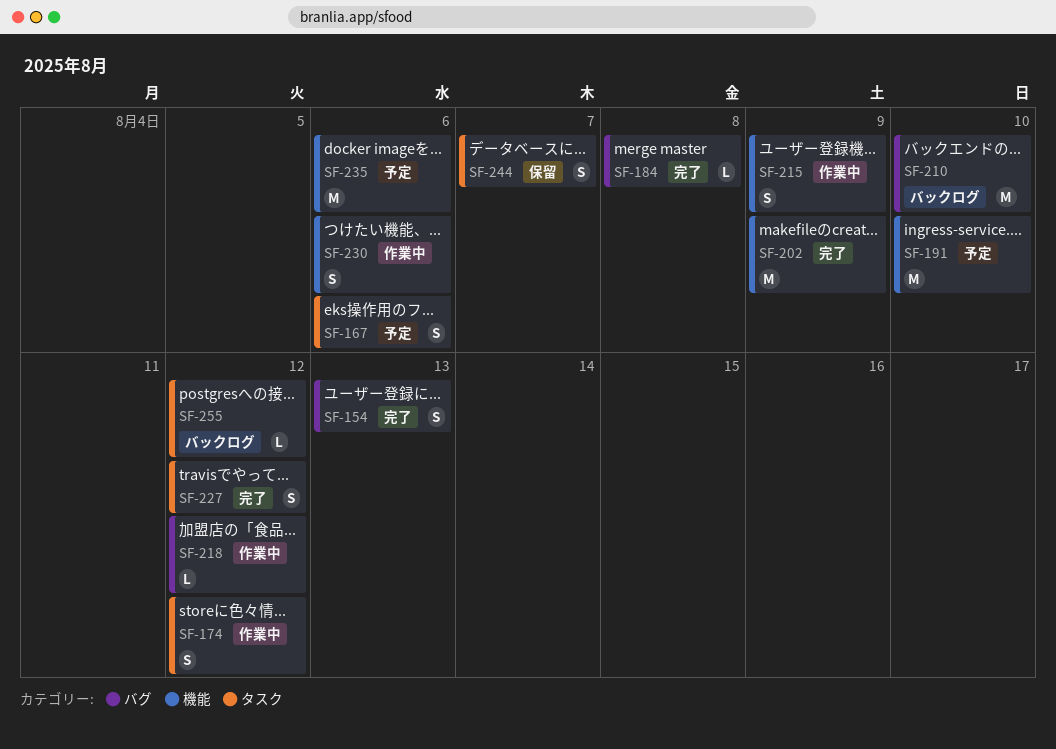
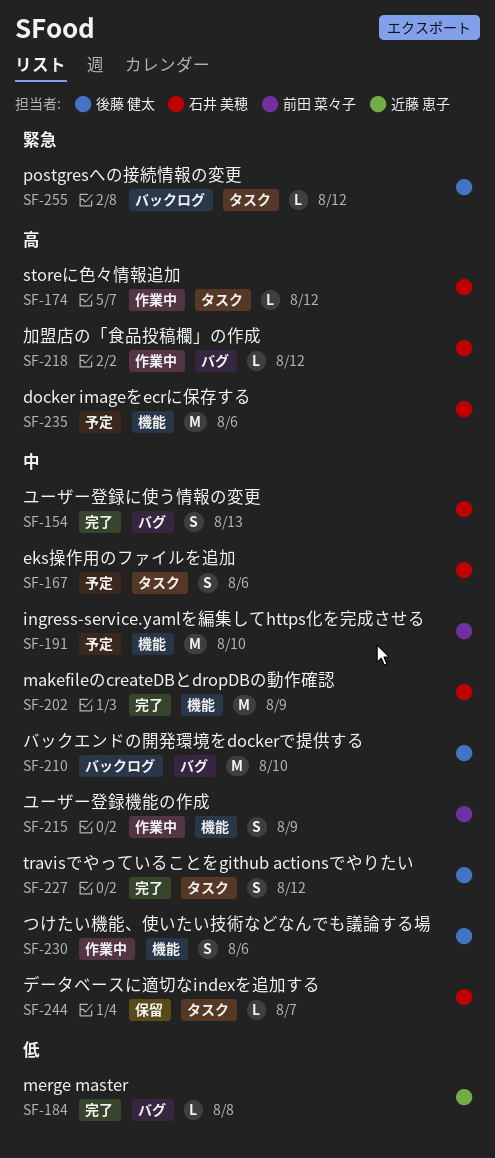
SF-174, estimate: S -> L
SF-244, estimate: S -> L

